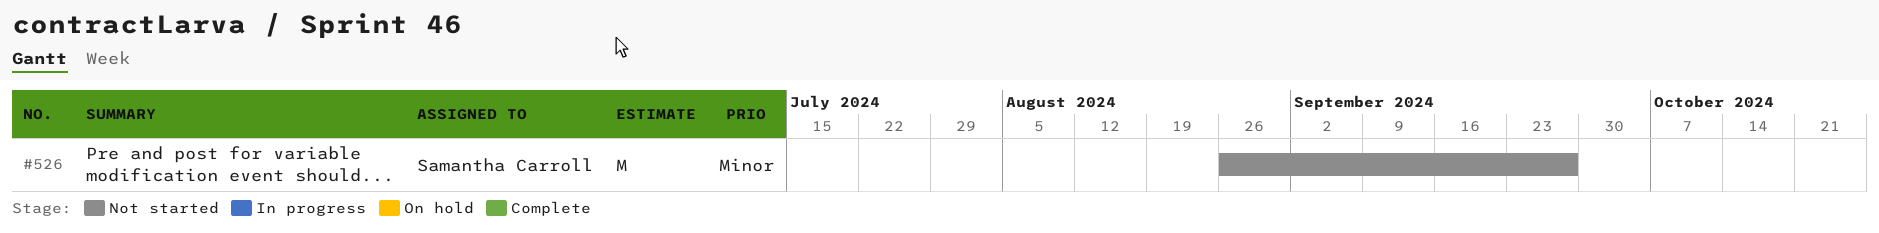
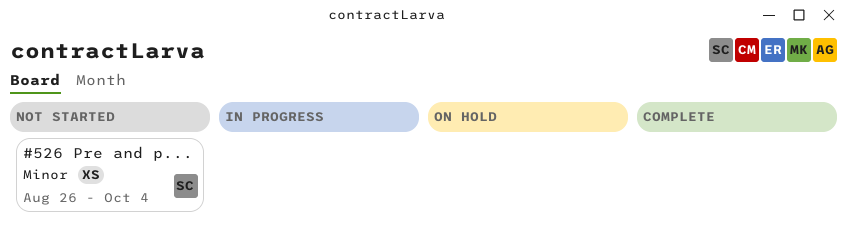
#526, estimate: M -> XS
#526, due: Sep 27 -> Oct 4

